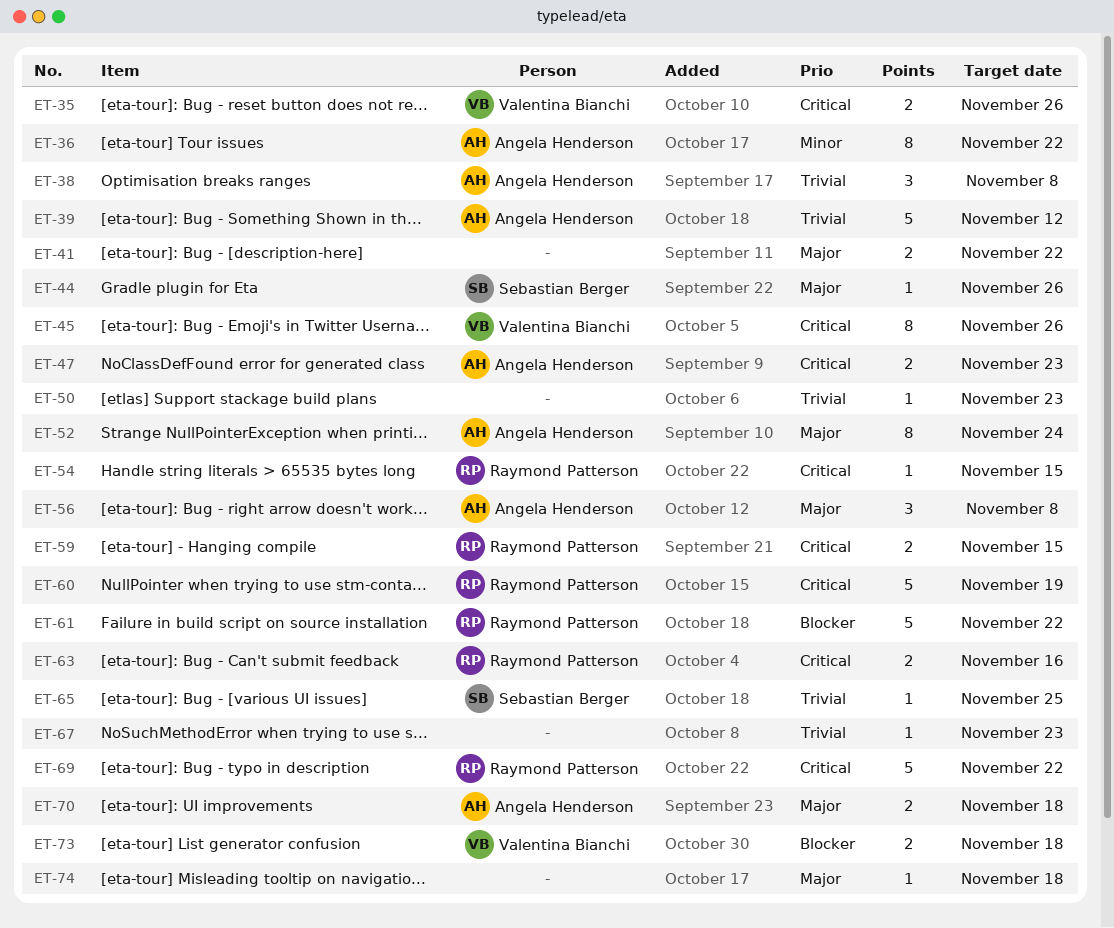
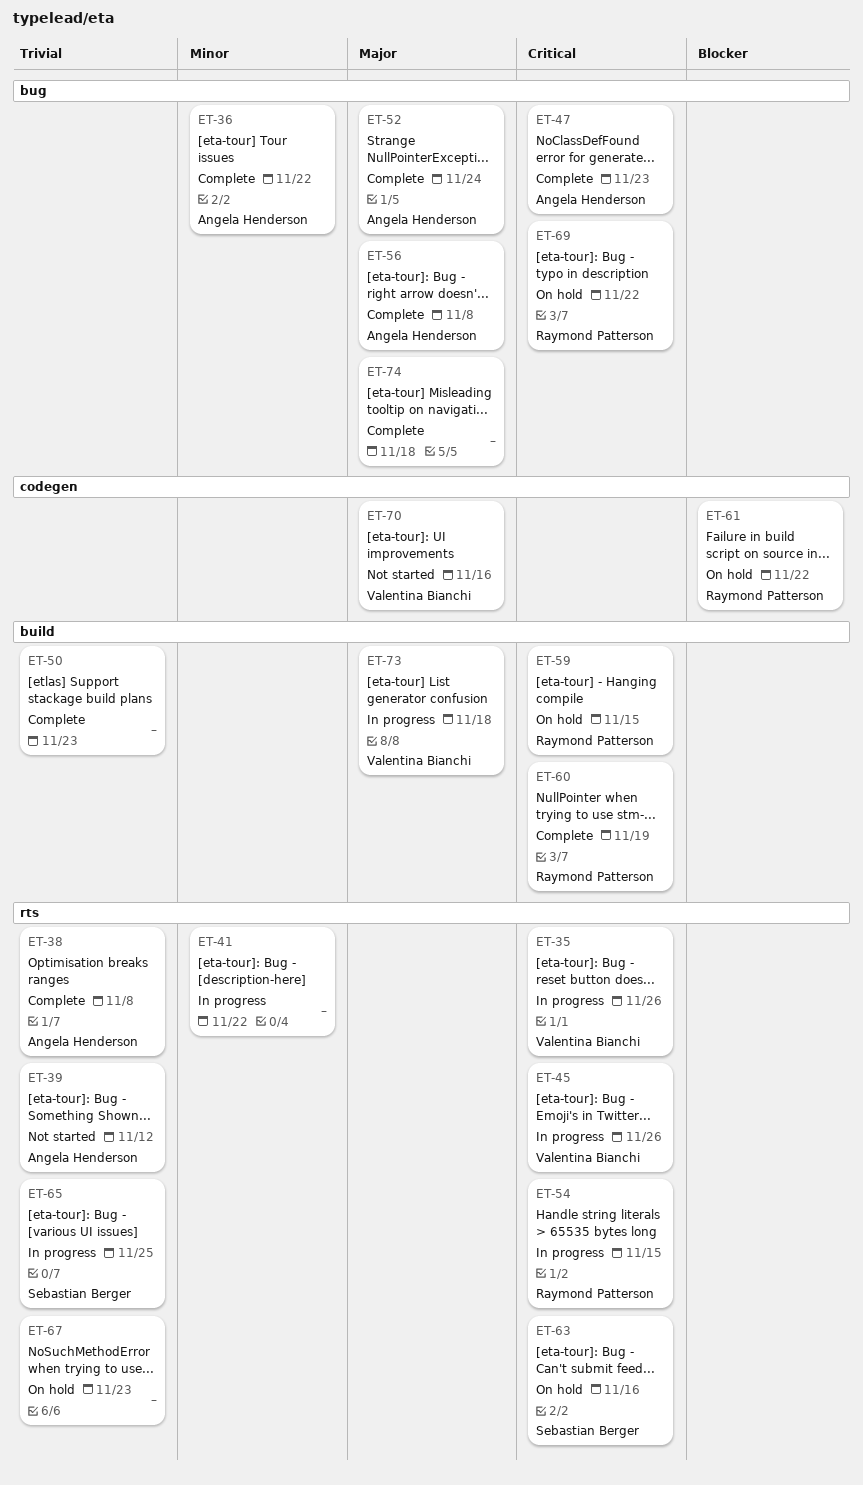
ET-41, priority: Major -> Minor
ET-44: present -> none
ET-63, owner: Raymond Patterson -> Sebastian Berger
ET-70, owner: Angela Henderson -> Valentina Bianchi
ET-70, due: Nov 18 -> Nov 16
ET-73, priority: Blocker -> Major

